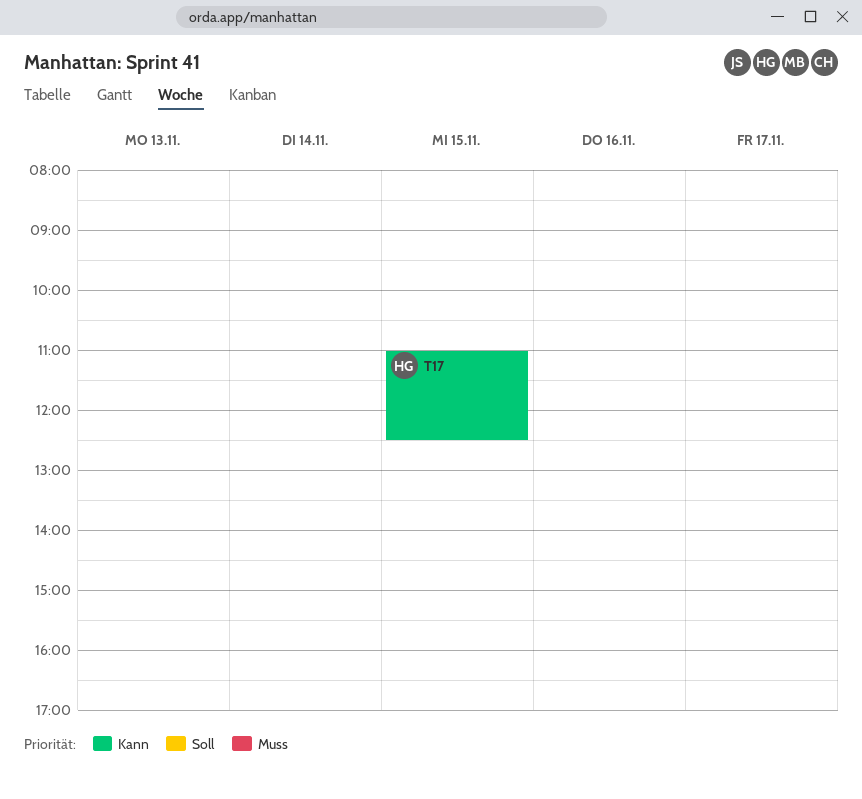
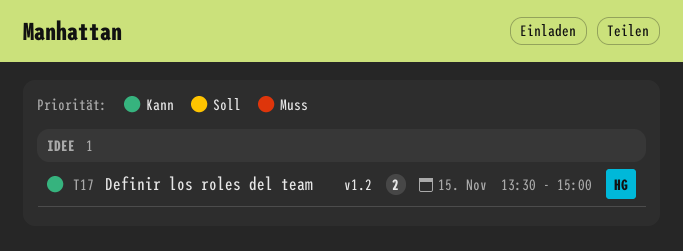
T17, begins: 11:00 -> 13:30
T17, ends: 12:30 -> 15:00

